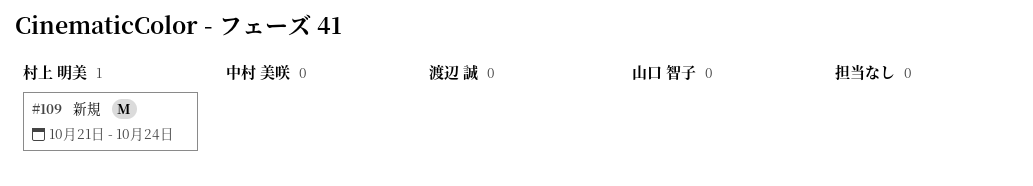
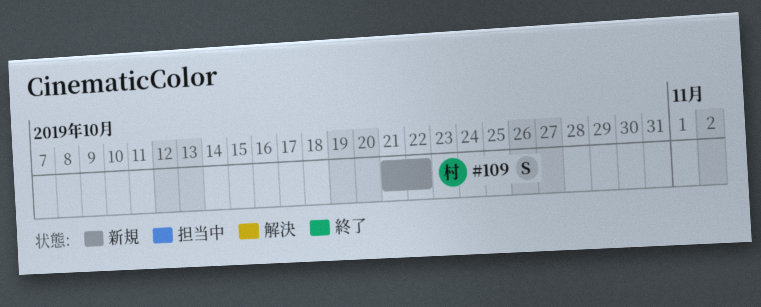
#109, estimate: M -> S
#109, due: Oct 24 -> Oct 22

